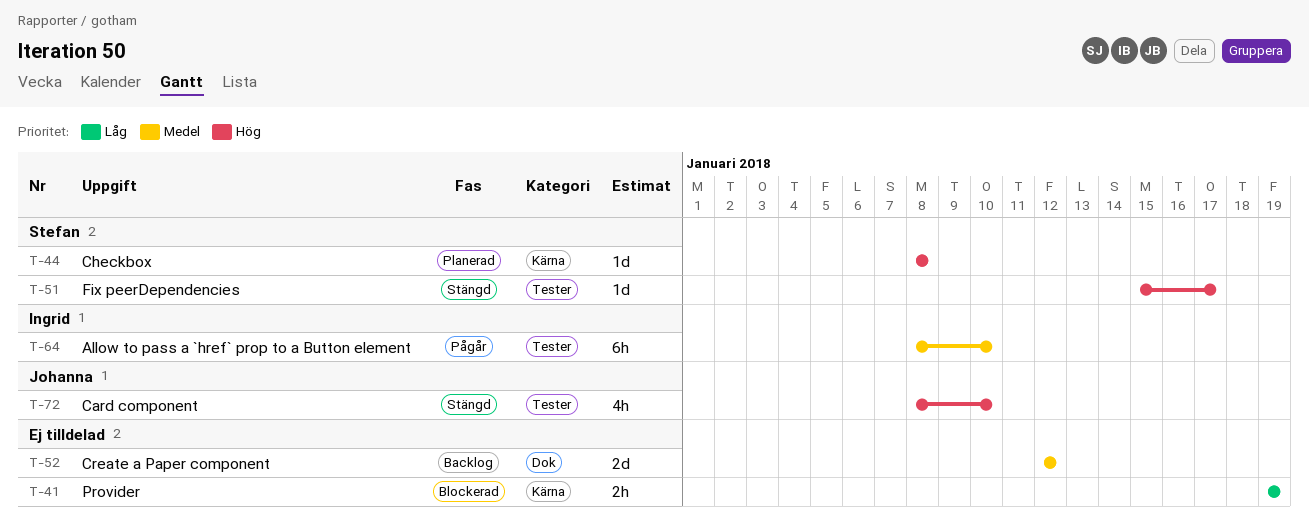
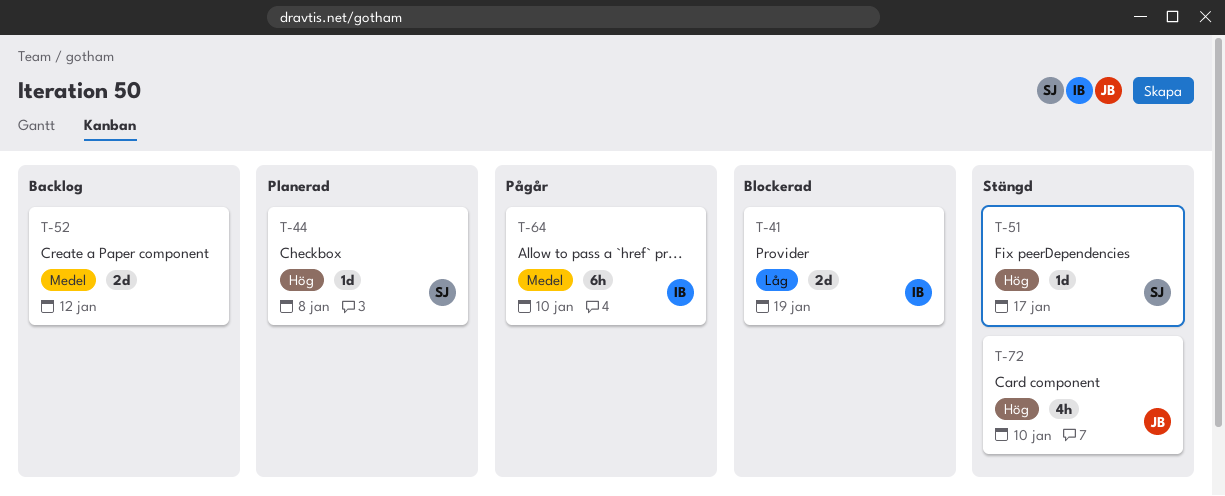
T-41, owner: none -> Ingrid
T-41, estimate: 2h -> 2d

